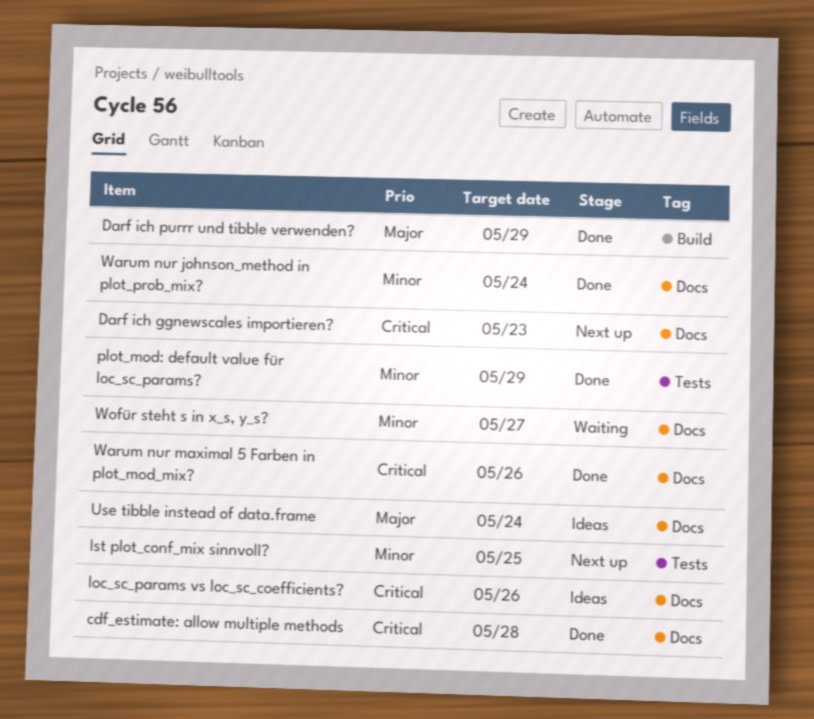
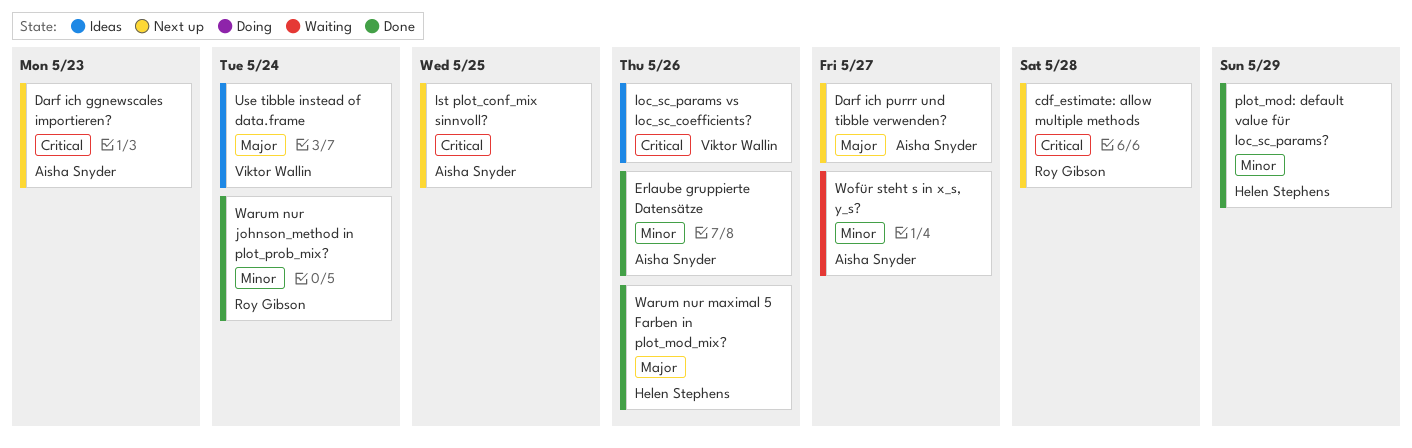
cdf_estimate: allow multiple methods, status: Done -> Next up
Darf ich purrr und tibble verwenden?, status: Done -> Next up
Darf ich purrr und tibble verwenden?, due: May 29 -> May 27
Erlaube gruppierte Datensätze: none -> present
Ist plot_conf_mix sinnvoll?, priority: Minor -> Critical
Warum nur maximal 5 Farben in plot_mod_mix?, priority: Critical -> Major

